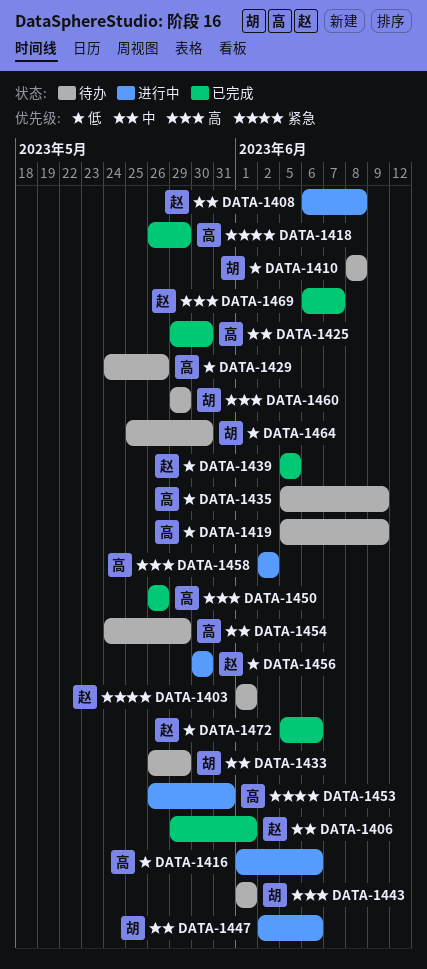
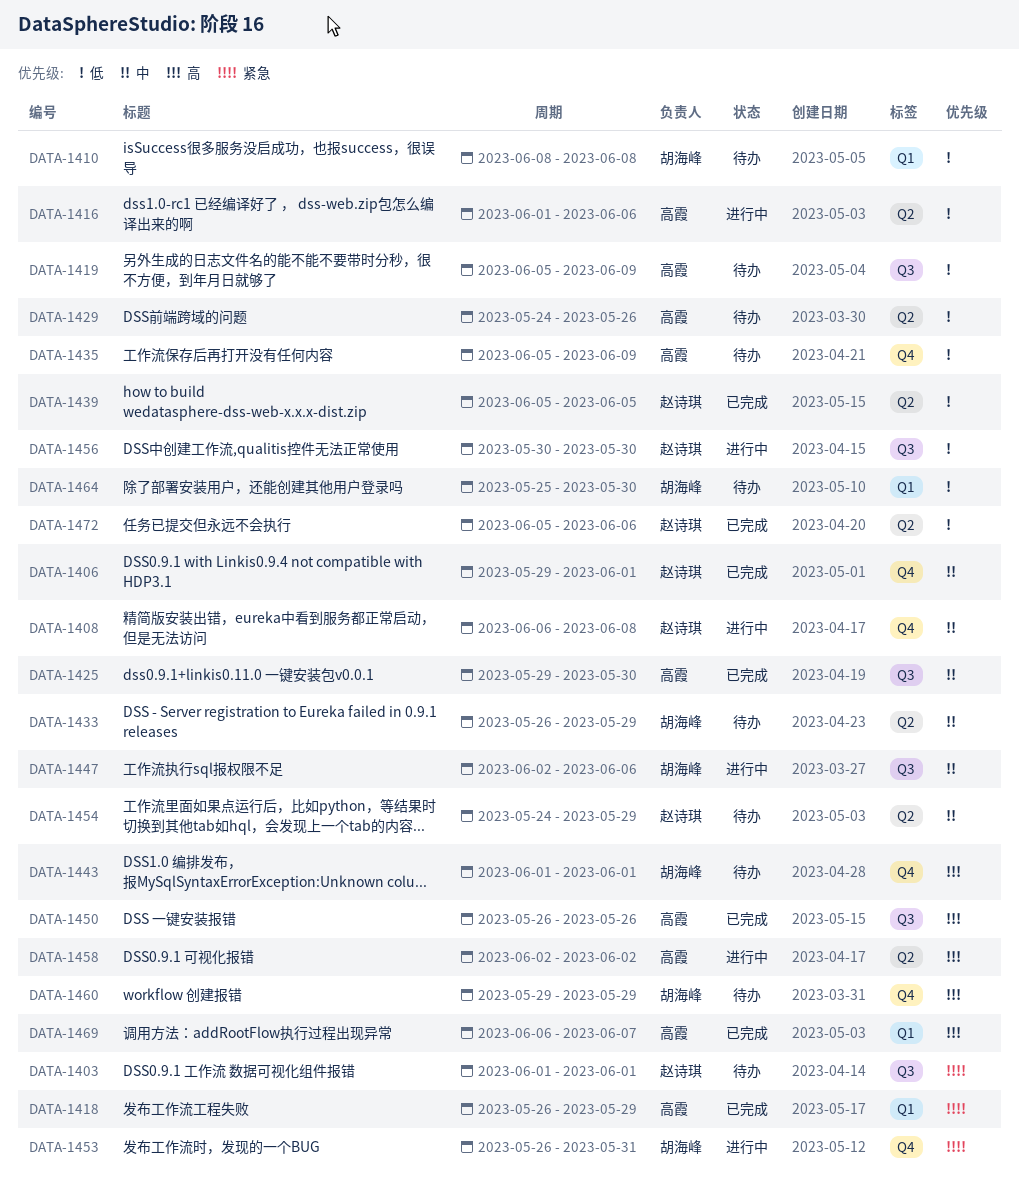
DATA-1453, owner: 高霞 -> 胡海峰
DATA-1454, owner: 高霞 -> 赵诗琪
DATA-1469, owner: 赵诗琪 -> 高霞

